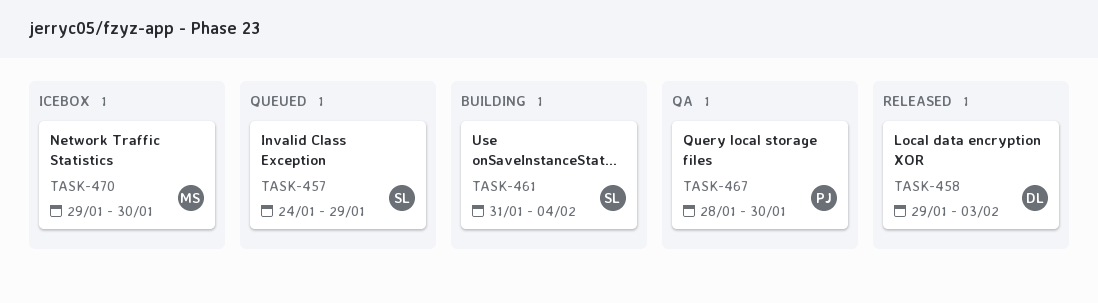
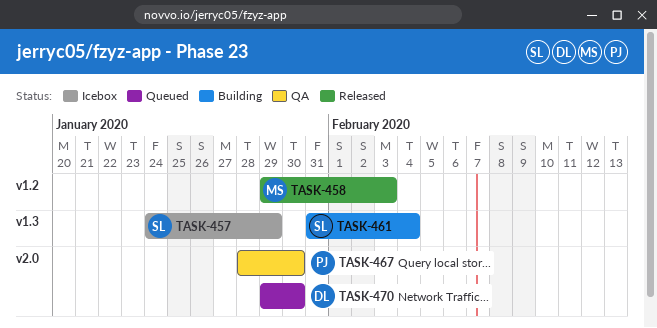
TASK-457, status: Queued -> Icebox
TASK-458, owner: DL -> MS
TASK-470, status: Icebox -> Queued
TASK-470, owner: MS -> DL

